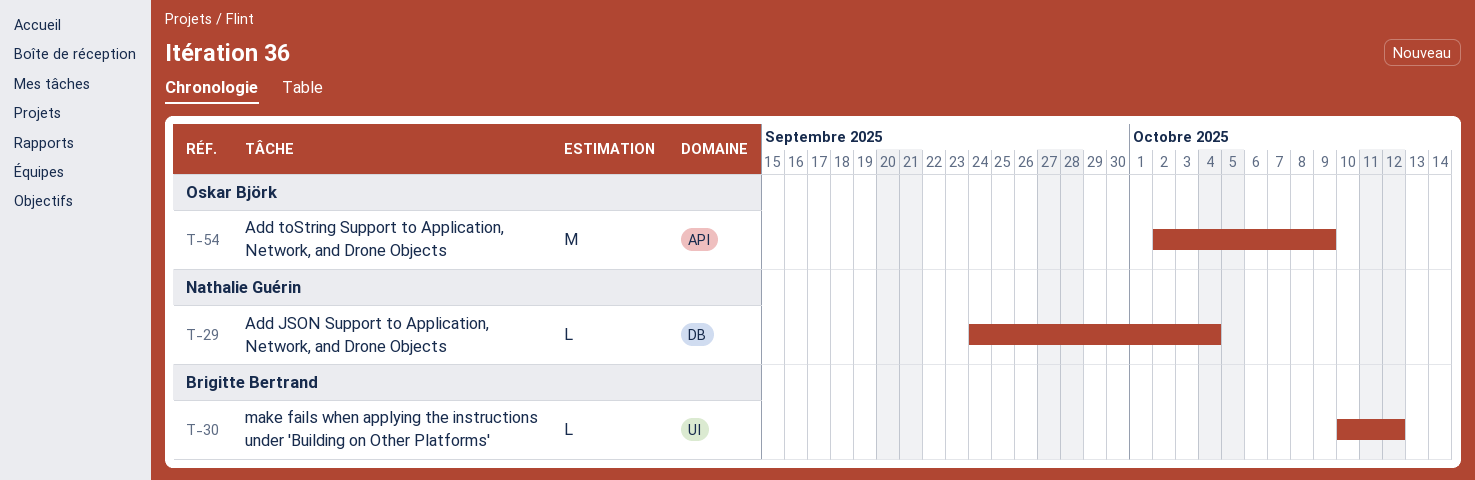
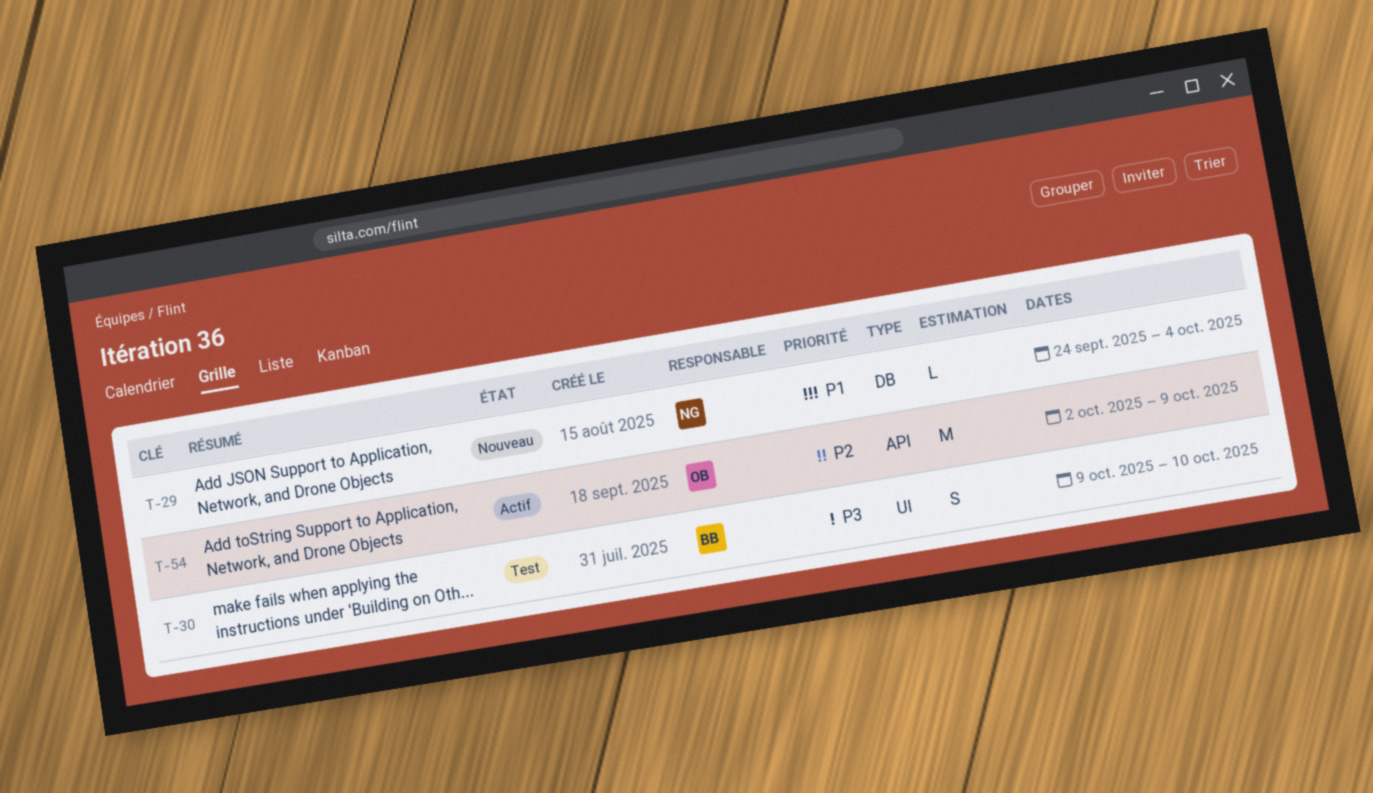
T-30, estimate: L -> S
T-30, start: Oct 10 -> Oct 9
T-30, due: Oct 12 -> Oct 10

